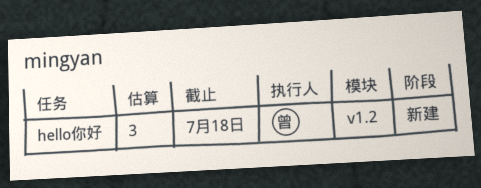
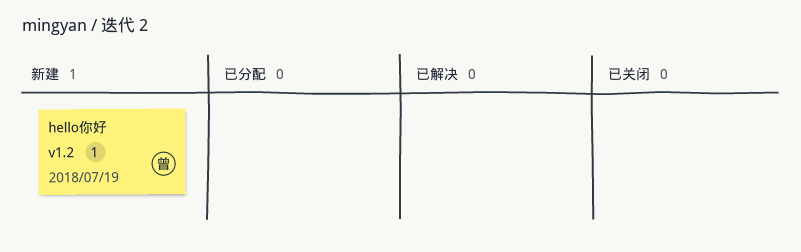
hello你好, estimate: 3 -> 1
hello你好, due: Jul 18 -> Jul 19

